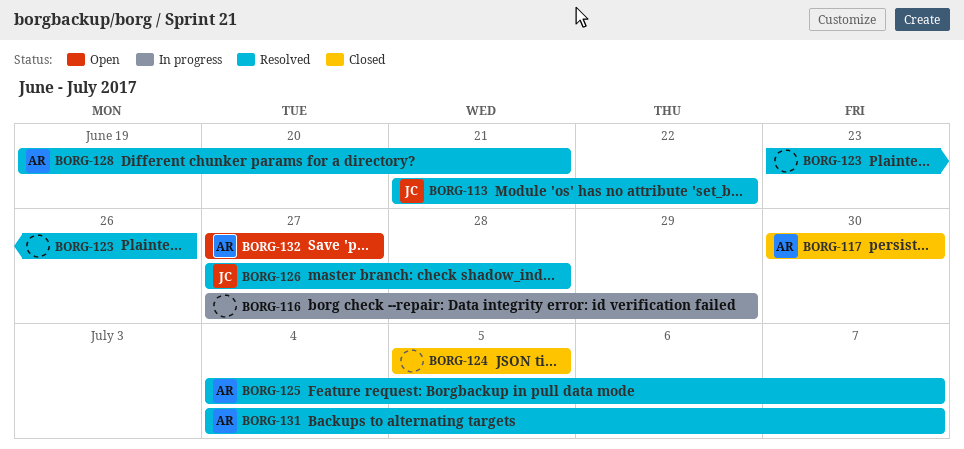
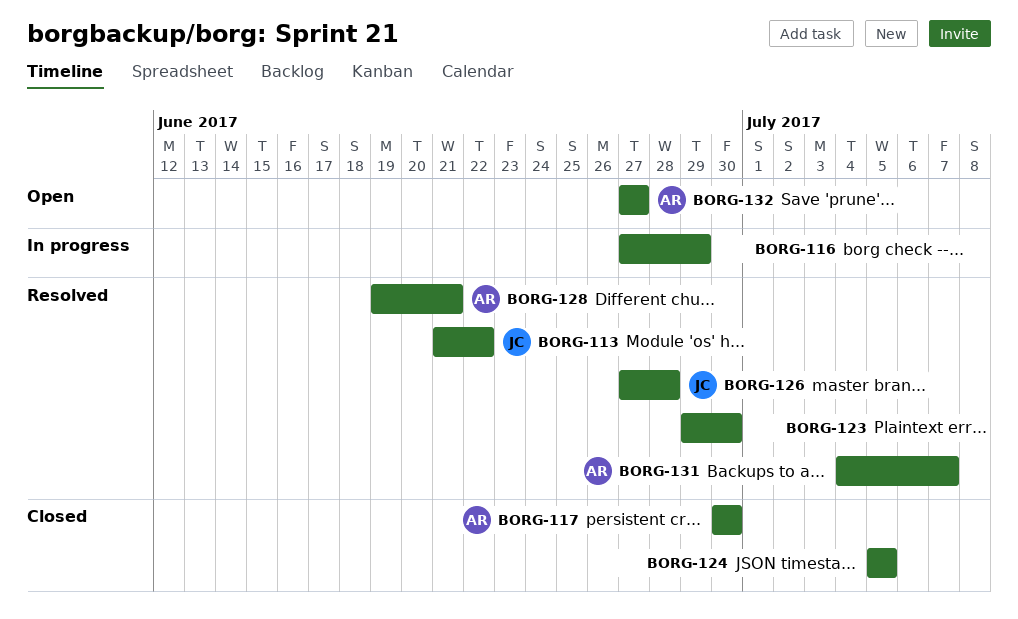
BORG-123, start: Jun 23 -> Jun 29
BORG-123, due: Jun 26 -> Jun 30
BORG-125: present -> none

